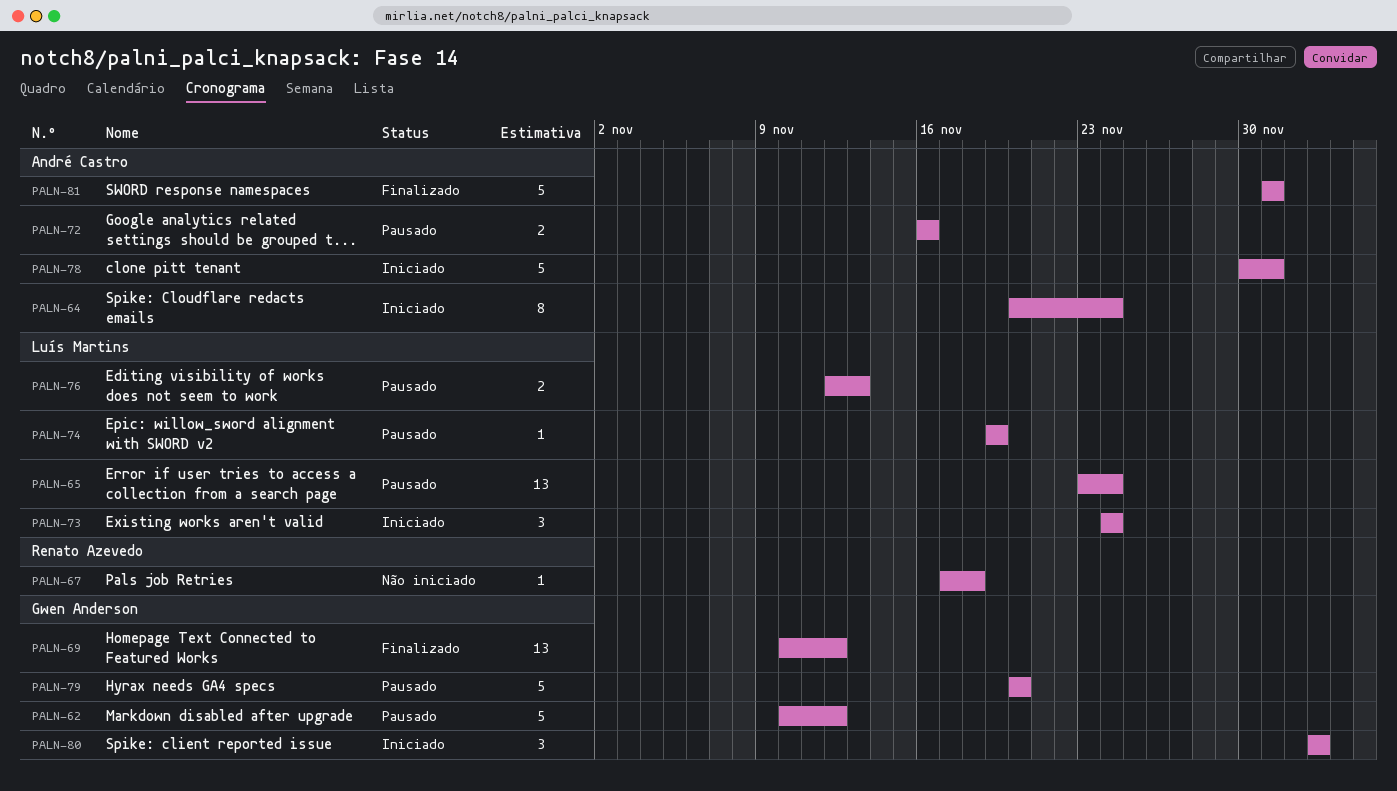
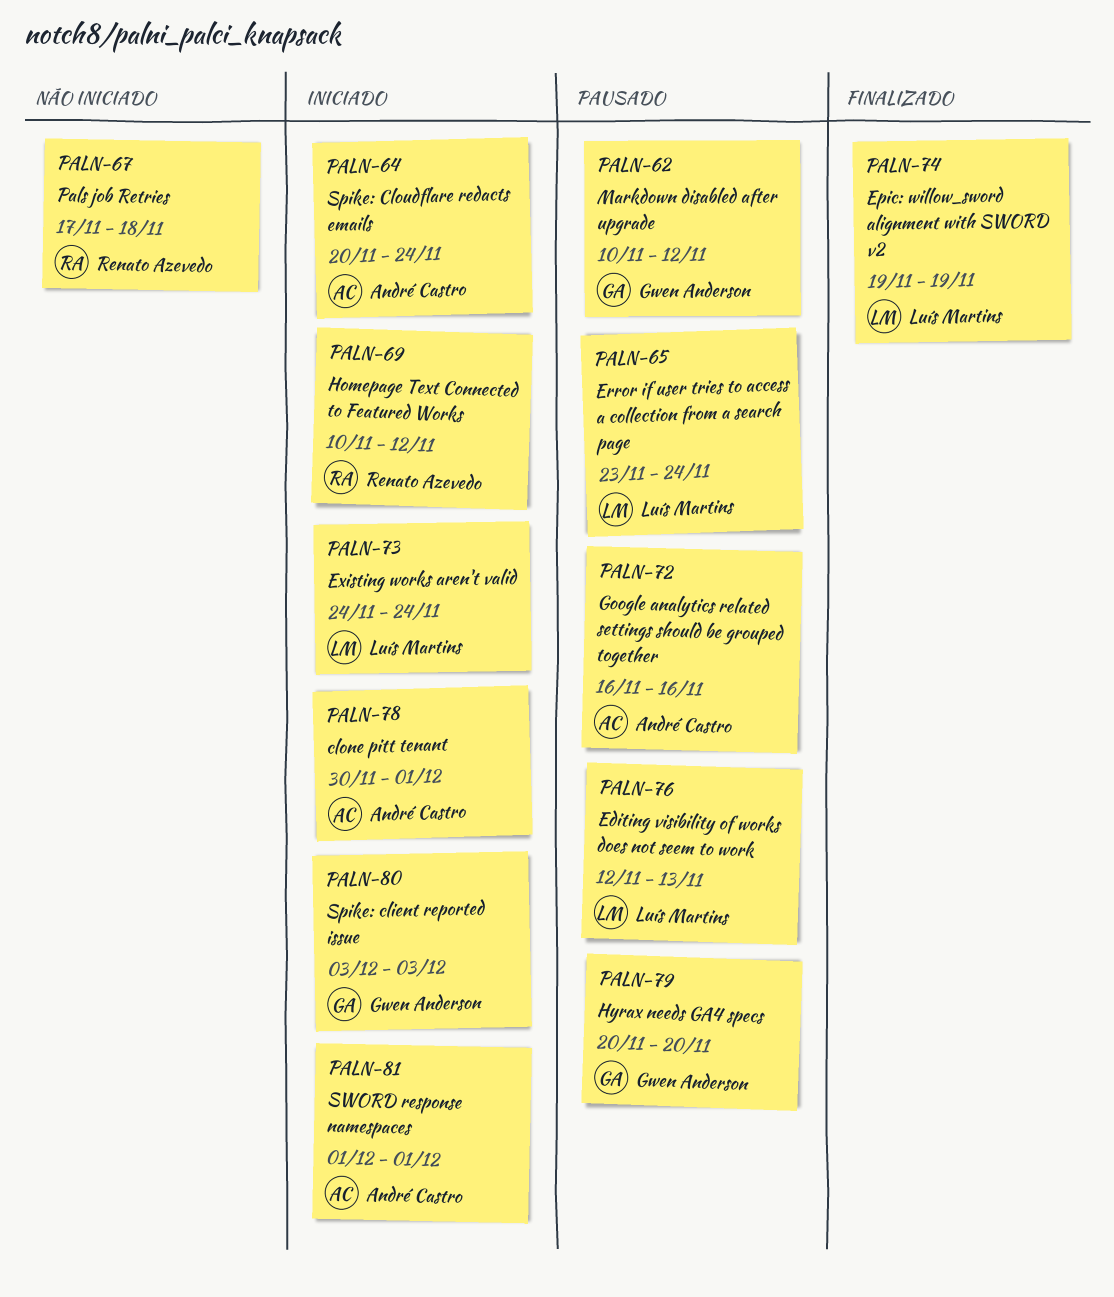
PALN-69, status: Finalizado -> Iniciado
PALN-69, owner: Gwen Anderson -> Renato Azevedo
PALN-74, status: Pausado -> Finalizado
PALN-81, status: Finalizado -> Iniciado

